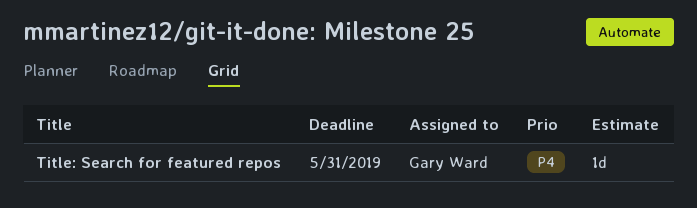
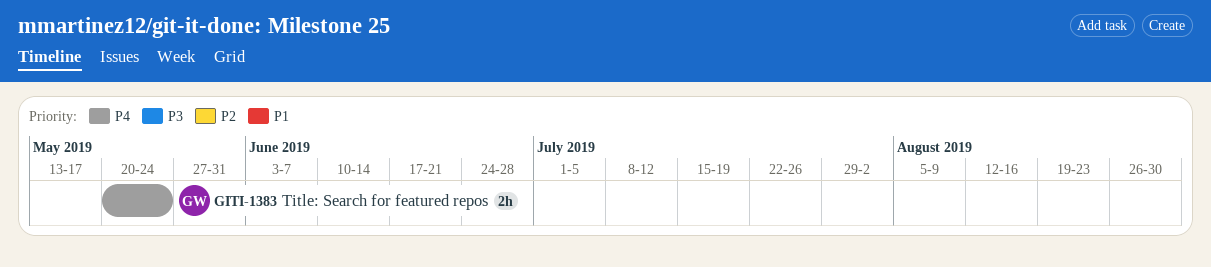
Title: Search for featured repos, estimate: 1d -> 2h
Title: Search for featured repos, due: May 31 -> May 24

